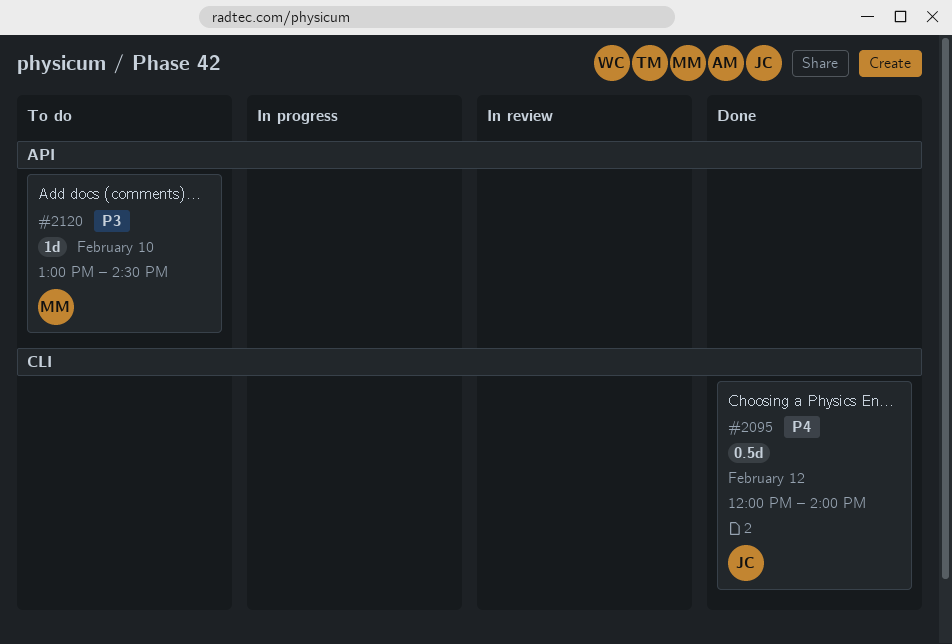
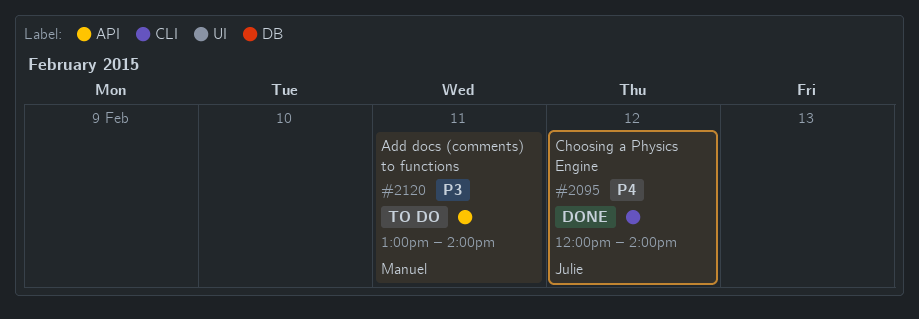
#2120, day: Feb 10 -> Feb 11
#2120, ends: 14:30 -> 14:00

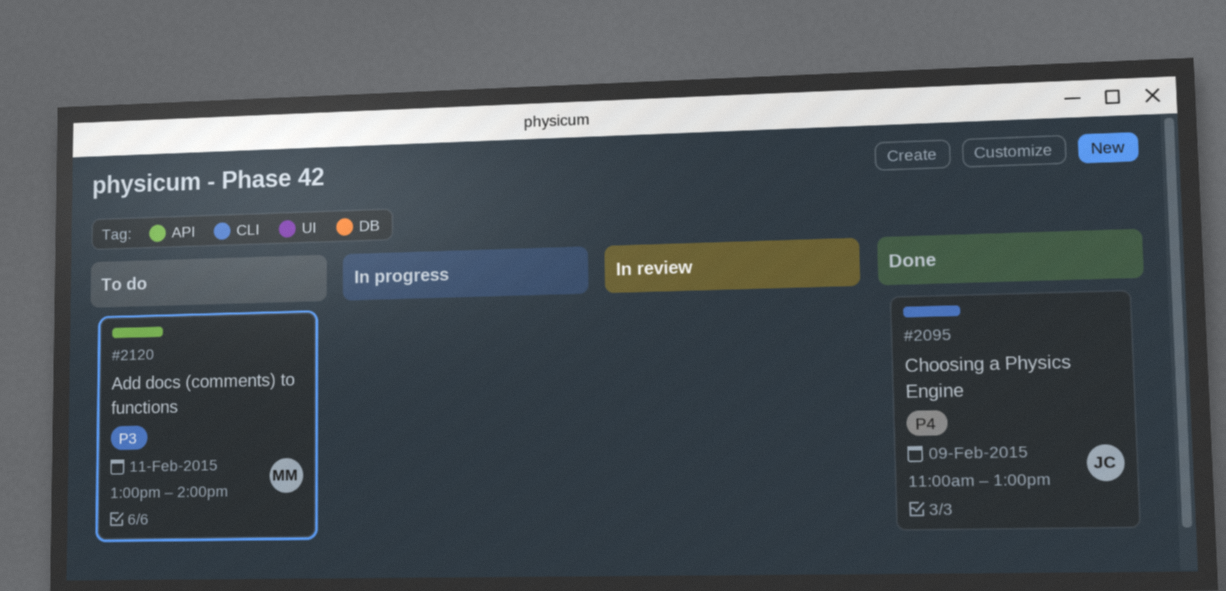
#2095, day: Feb 12 -> Feb 9
#2095, begins: 12:00 -> 11:00
#2095, ends: 14:00 -> 13:00

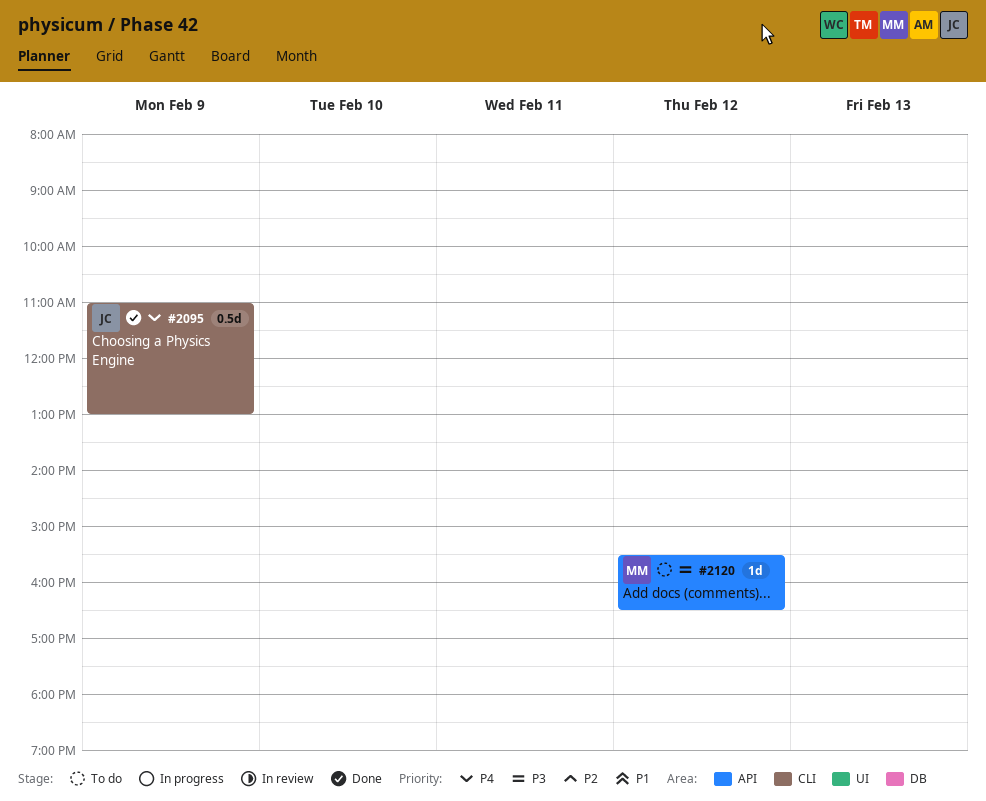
#2120, day: Feb 11 -> Feb 12
#2120, begins: 13:00 -> 15:30
#2120, ends: 14:00 -> 16:30

